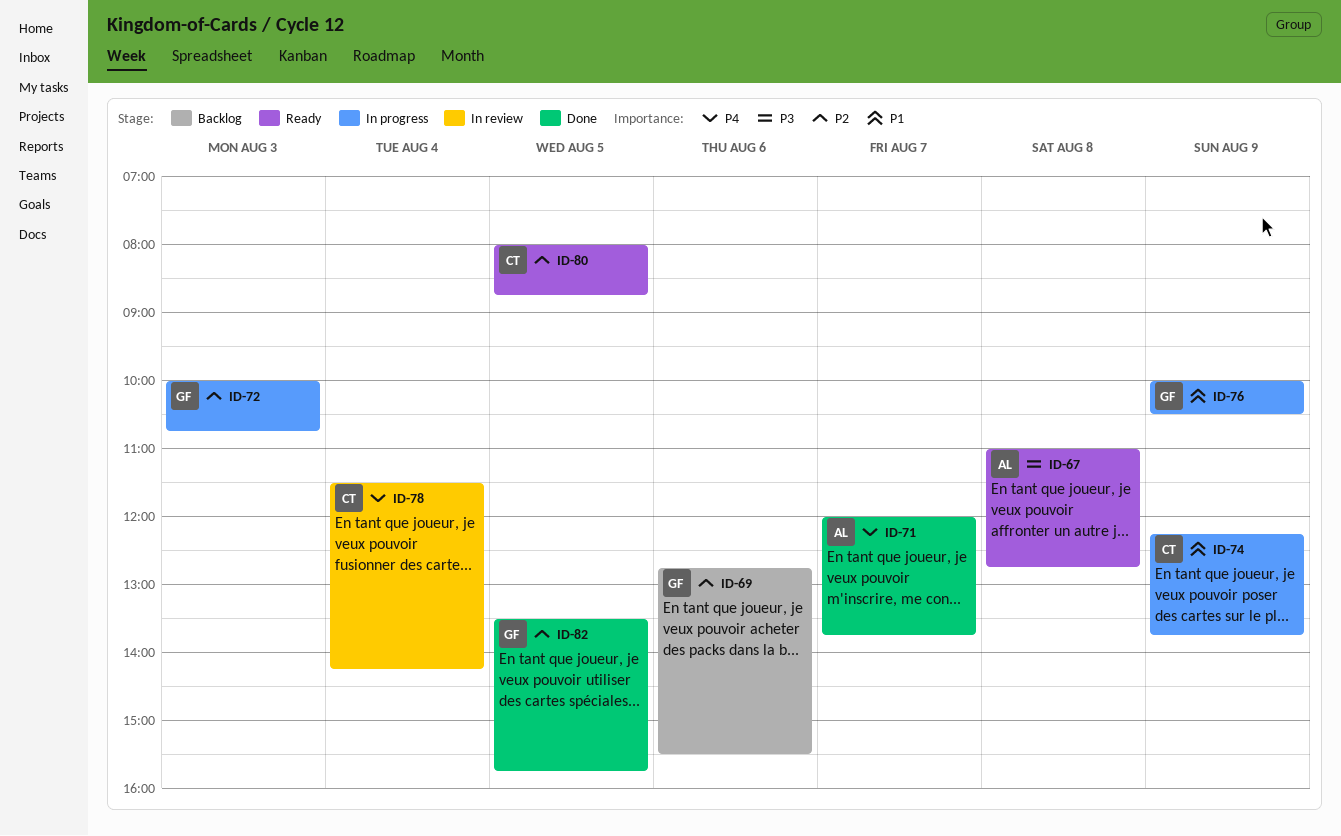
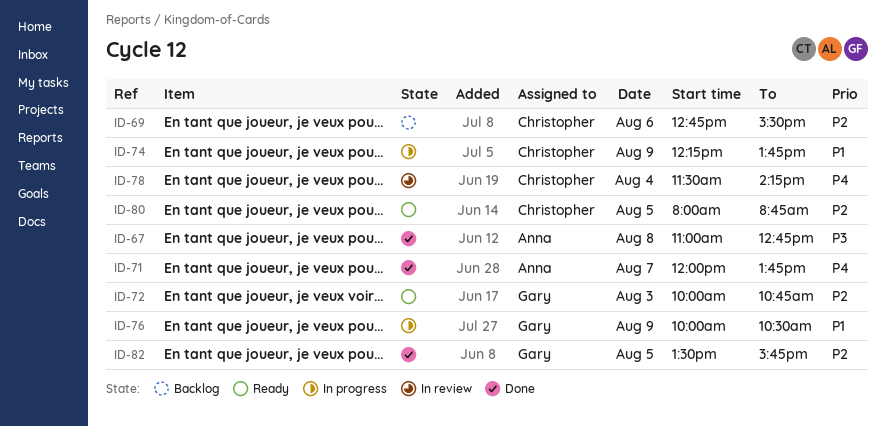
ID-67, status: Ready -> Done
ID-69, owner: Gary -> Christopher
ID-72, status: In progress -> Ready

